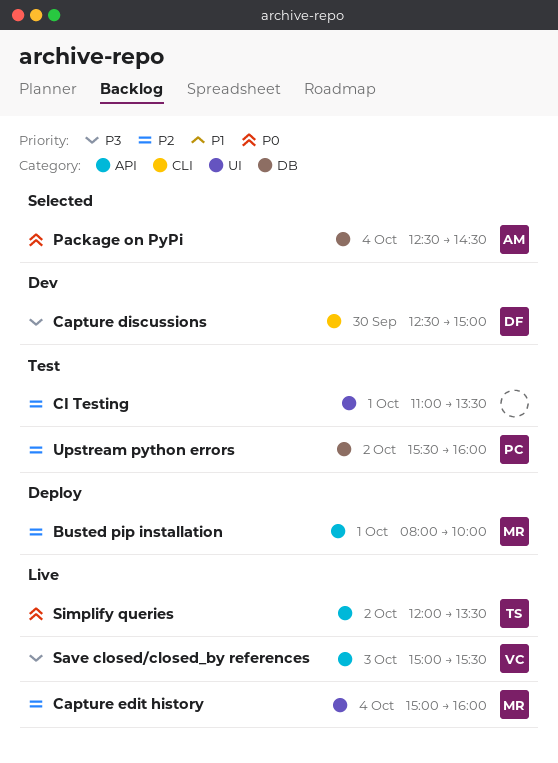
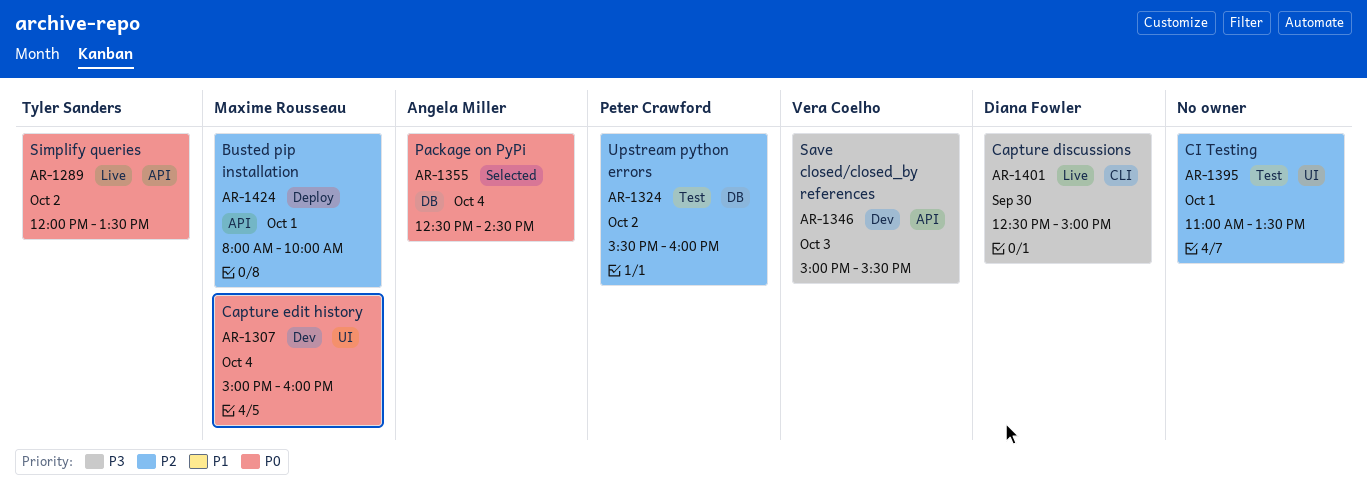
Capture discussions, status: Dev -> Live
Capture edit history, status: Live -> Dev
Capture edit history, priority: P2 -> P0
Save closed/closed_by references, status: Live -> Dev

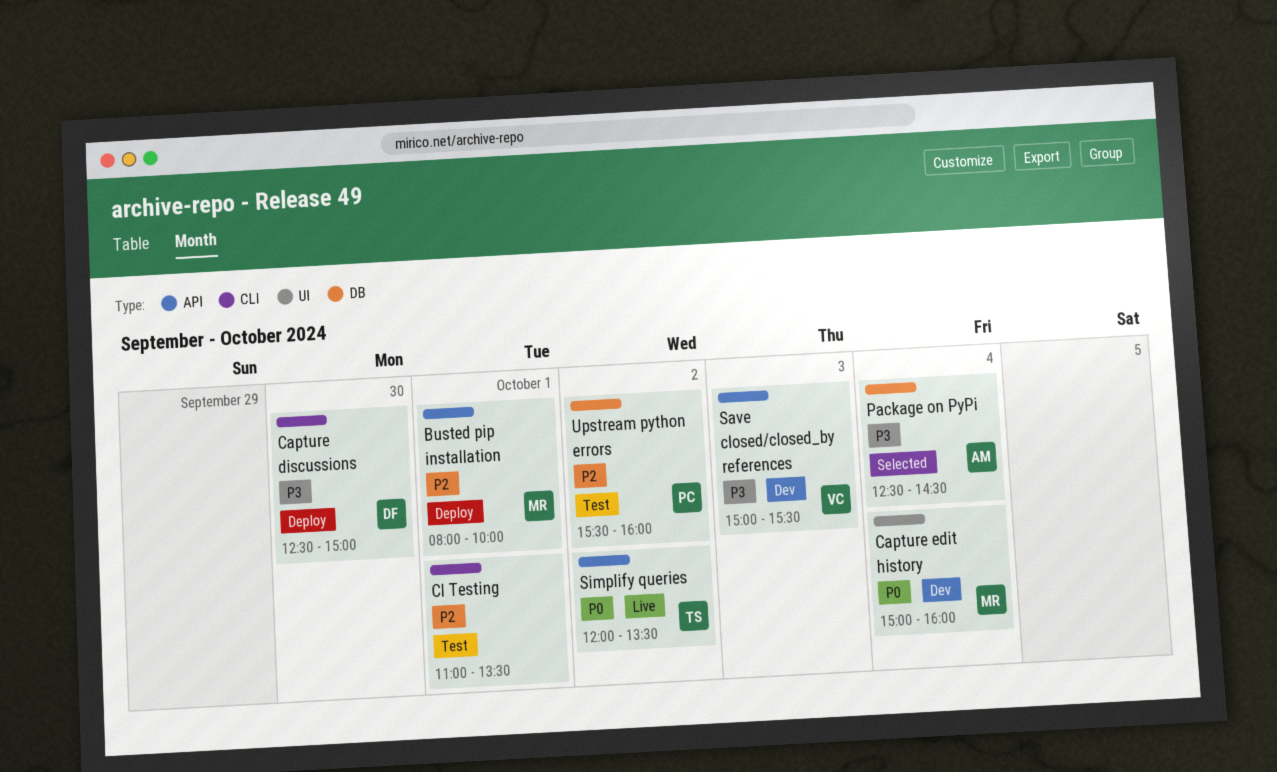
Capture discussions, status: Live -> Deploy
CI Testing, label: UI -> CLI
Package on PyPi, priority: P0 -> P3

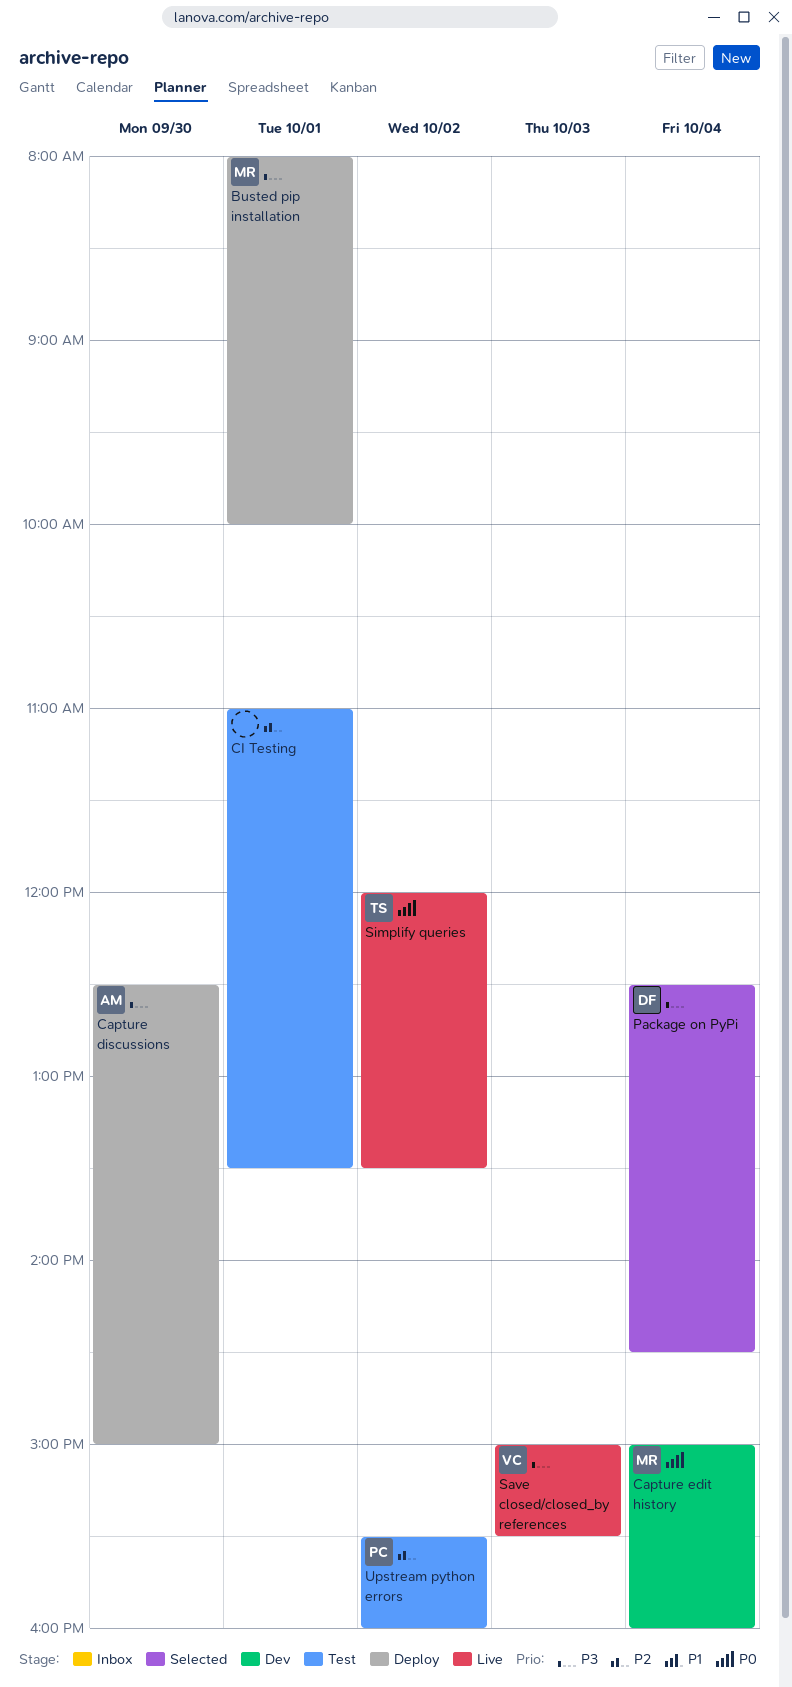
Busted pip installation, priority: P2 -> P3
Capture discussions, owner: DF -> AM
Package on PyPi, owner: AM -> DF
Save closed/closed_by references, status: Dev -> Live

